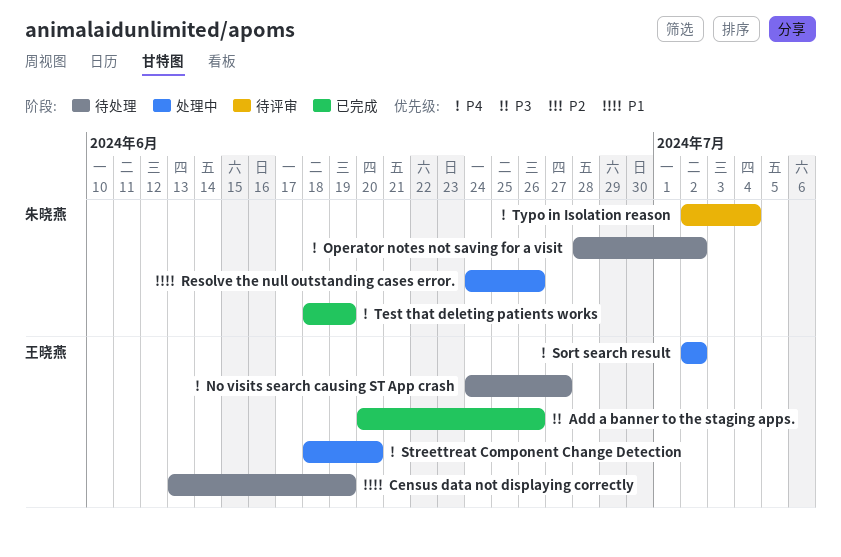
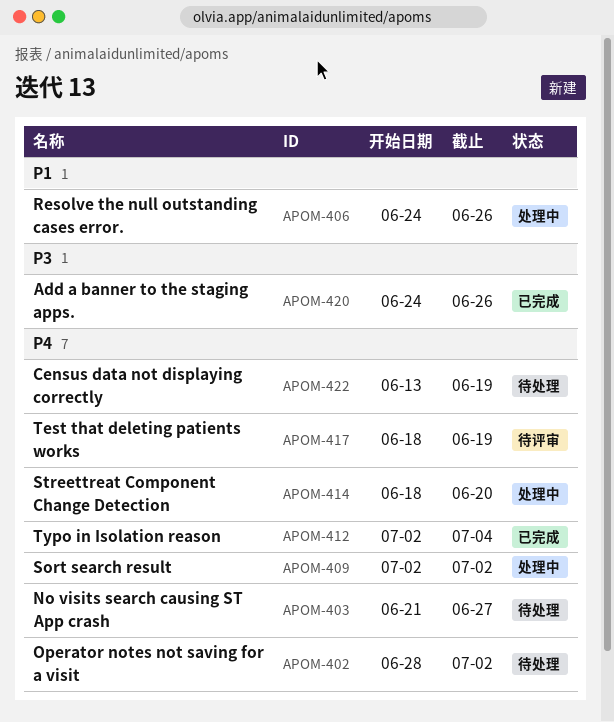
Add a banner to the staging apps., start: Jun 20 -> Jun 24
Census data not displaying correctly, priority: P1 -> P4
No visits search causing ST App crash, start: Jun 24 -> Jun 21
Test that deleting patients works, status: 已完成 -> 待评审
Typo in Isolation reason, status: 待评审 -> 已完成

